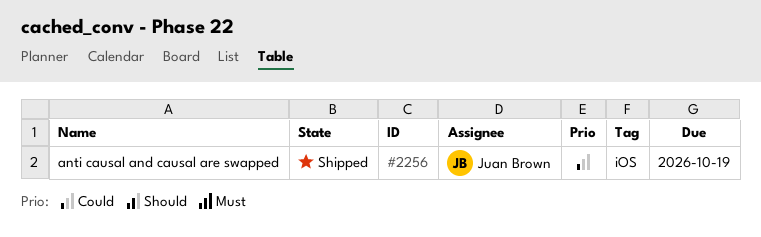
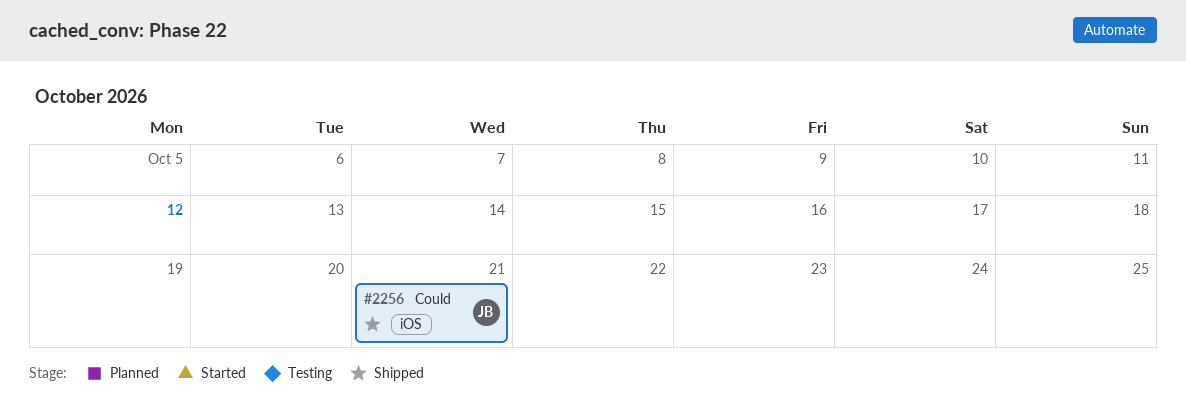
#2256, due: Oct 19 -> Oct 21

